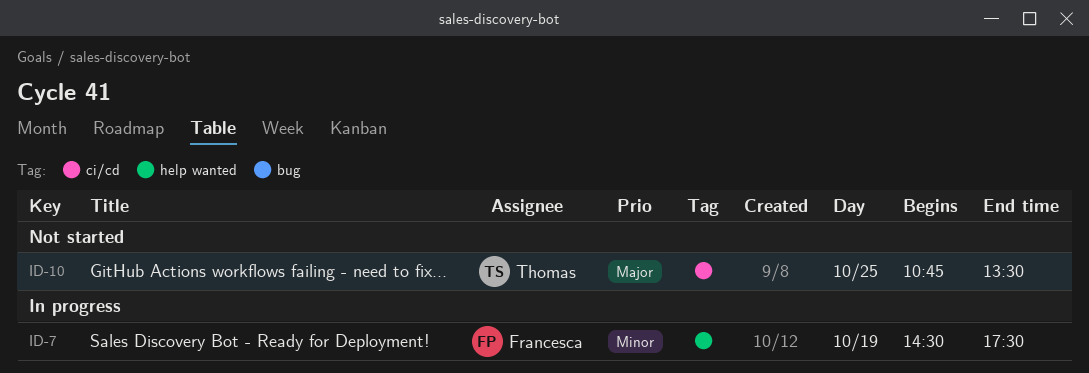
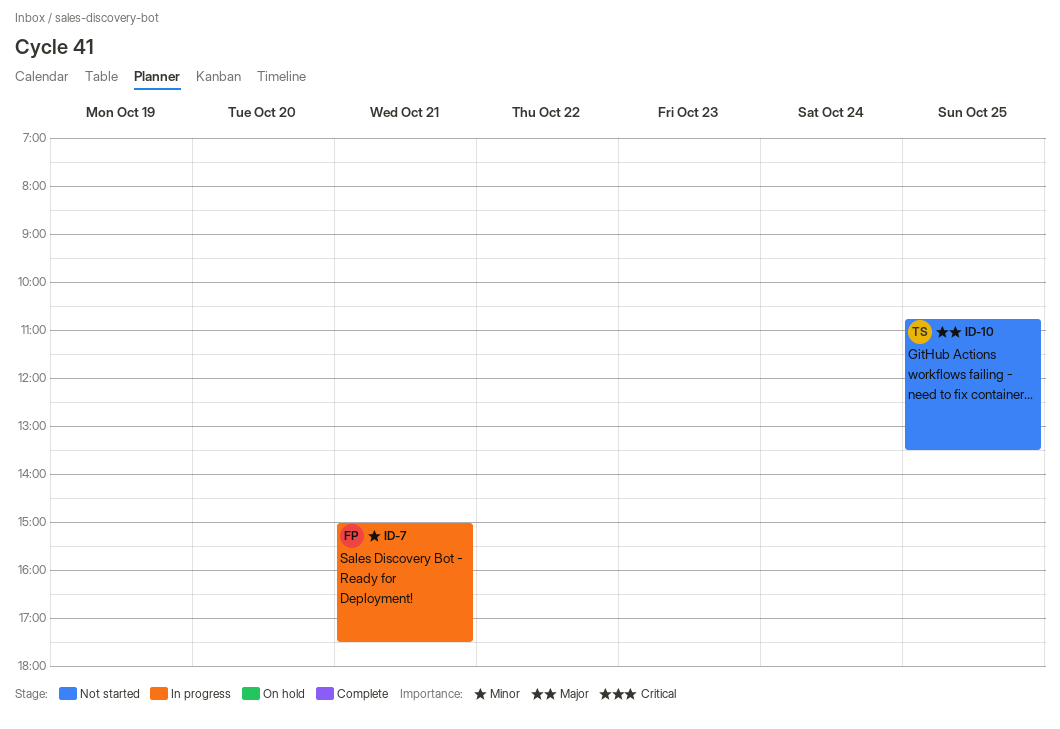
ID-7, day: Oct 19 -> Oct 21
ID-7, begins: 14:30 -> 15:00

